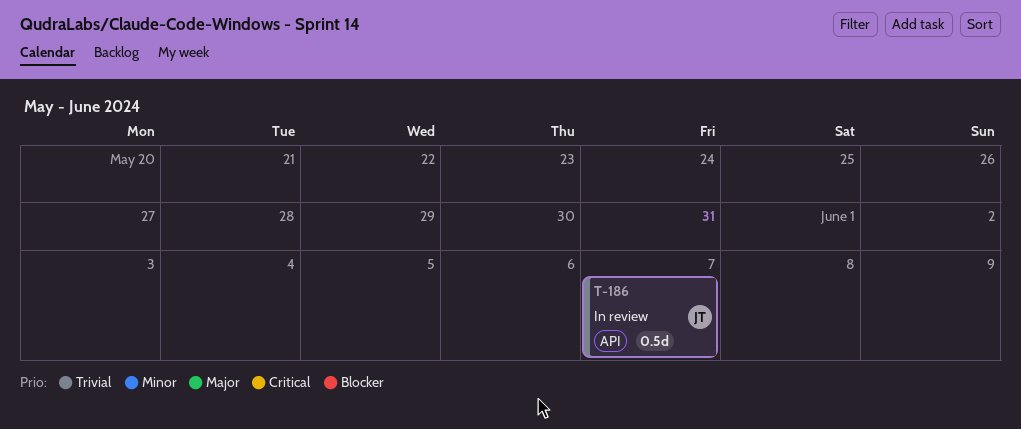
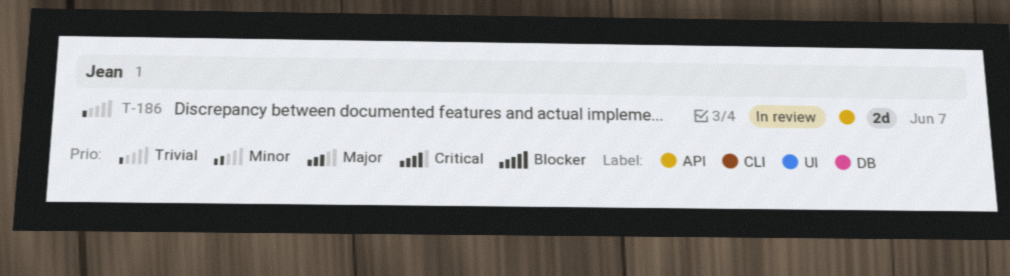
T-186, estimate: 0.5d -> 2d

